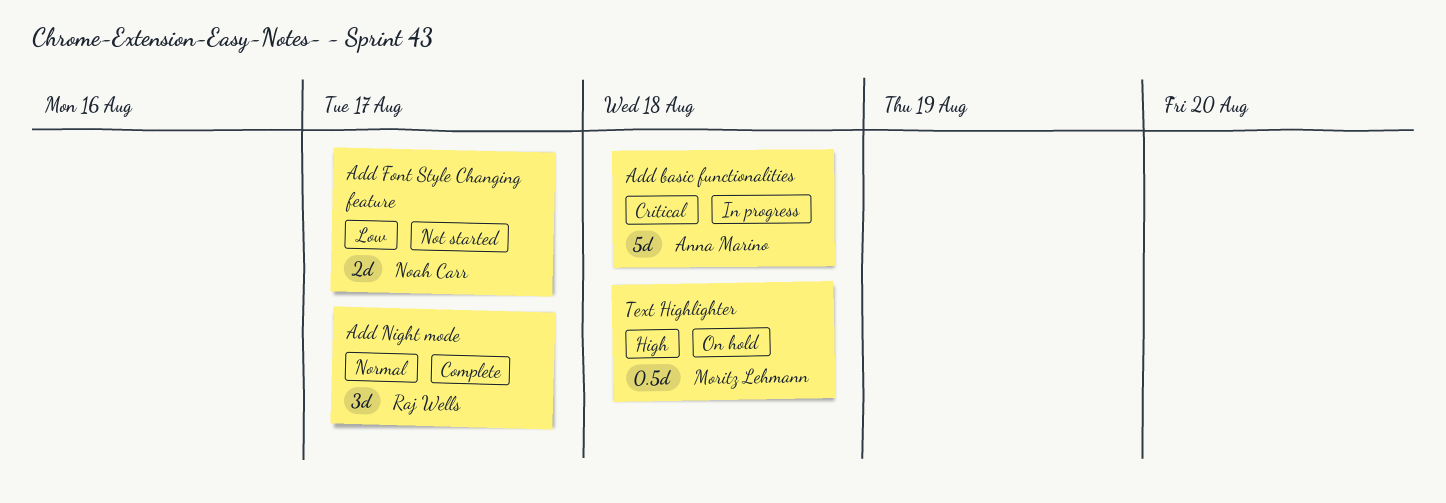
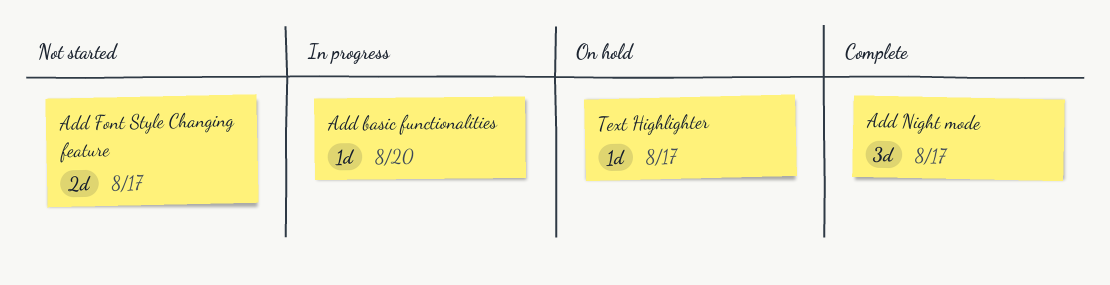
Add basic functionalities, estimate: 5d -> 1d
Add basic functionalities, due: Aug 18 -> Aug 20
Text Highlighter, estimate: 0.5d -> 1d
Text Highlighter, due: Aug 18 -> Aug 17

